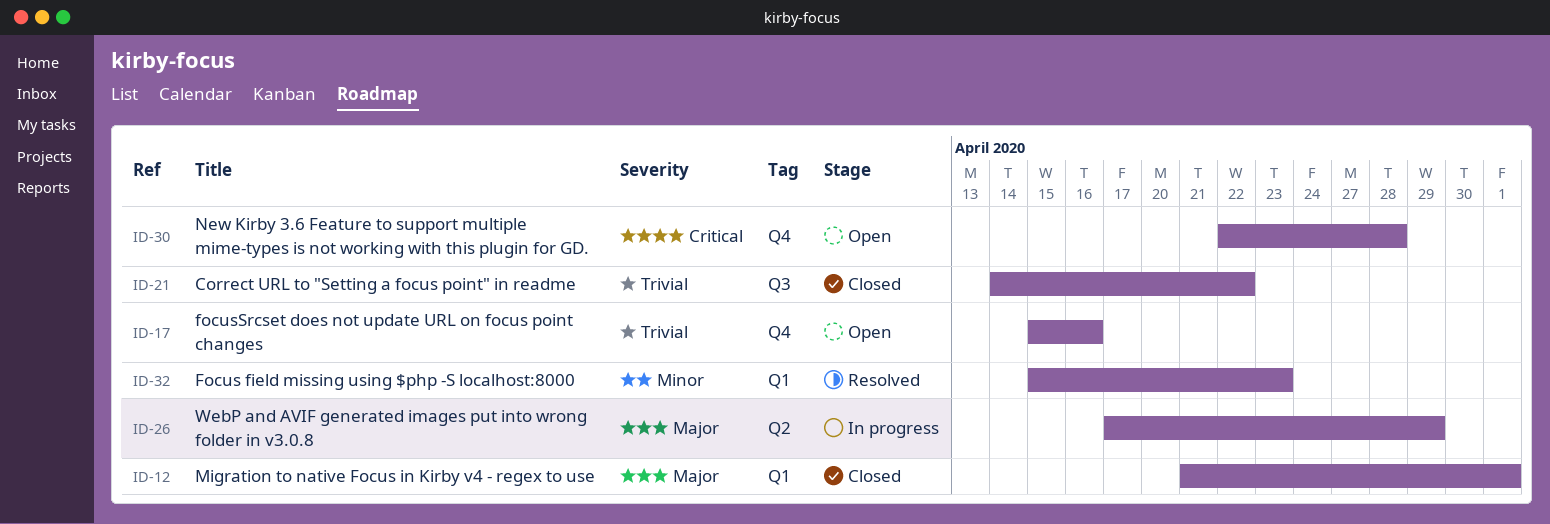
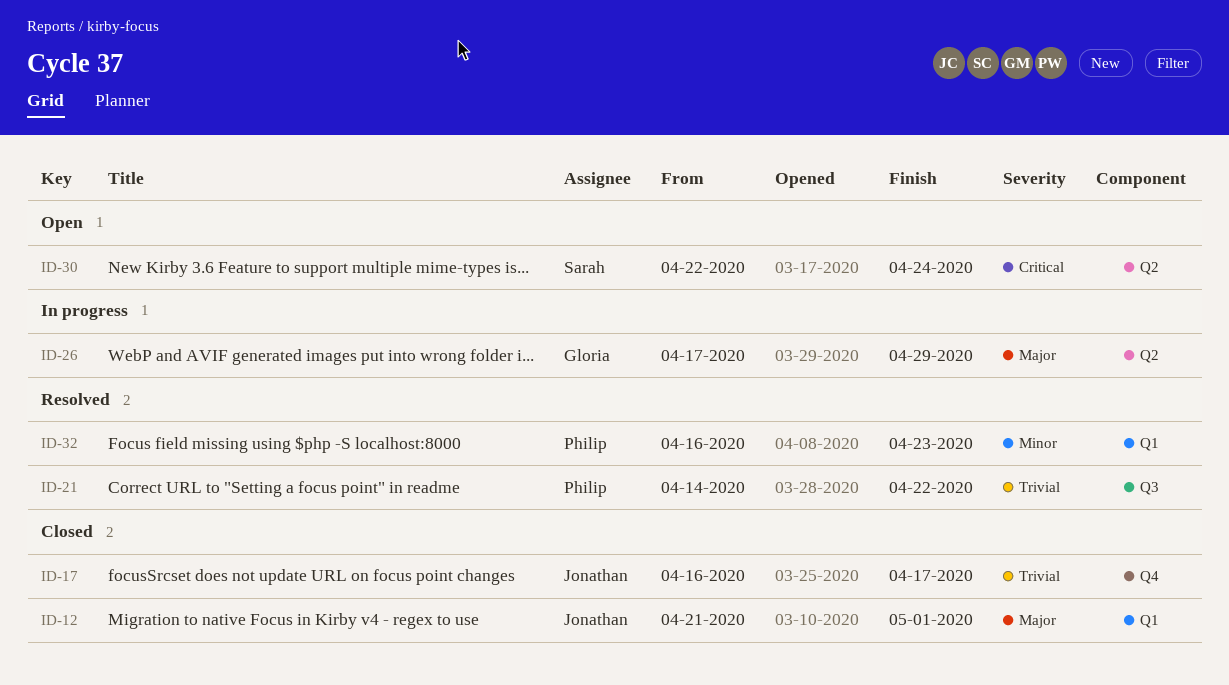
ID-17, status: Open -> Closed
ID-17, start: Apr 15 -> Apr 16
ID-17, due: Apr 16 -> Apr 17
ID-21, status: Closed -> Resolved
ID-30, label: Q4 -> Q2
ID-30, due: Apr 28 -> Apr 24
ID-32, start: Apr 15 -> Apr 16

